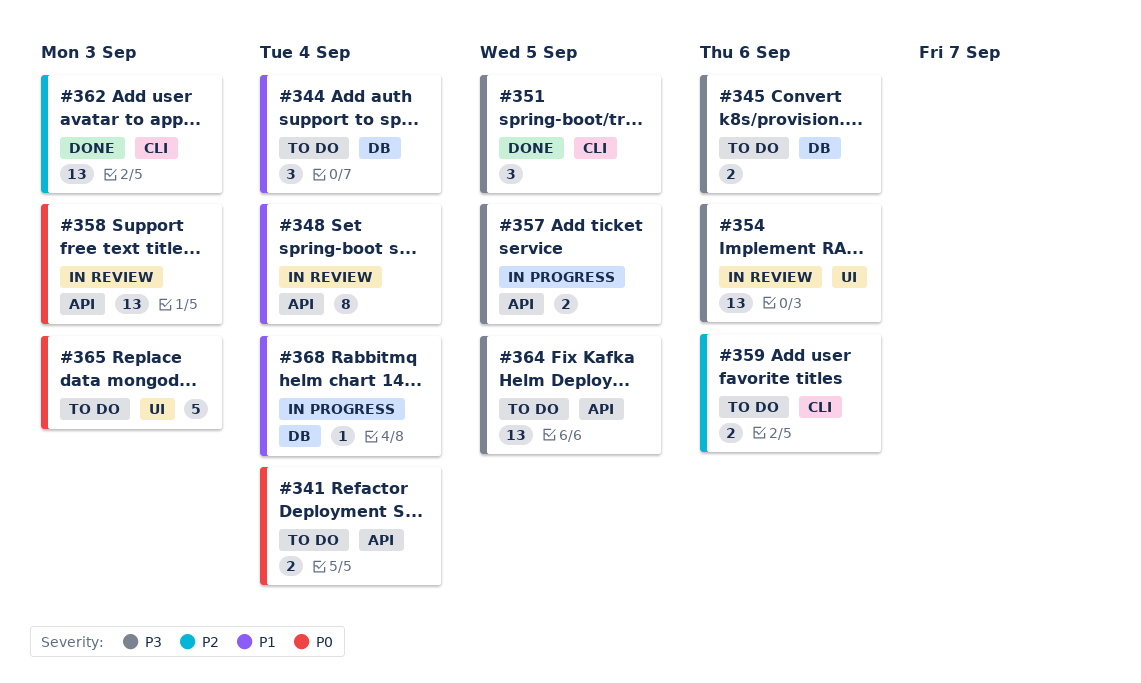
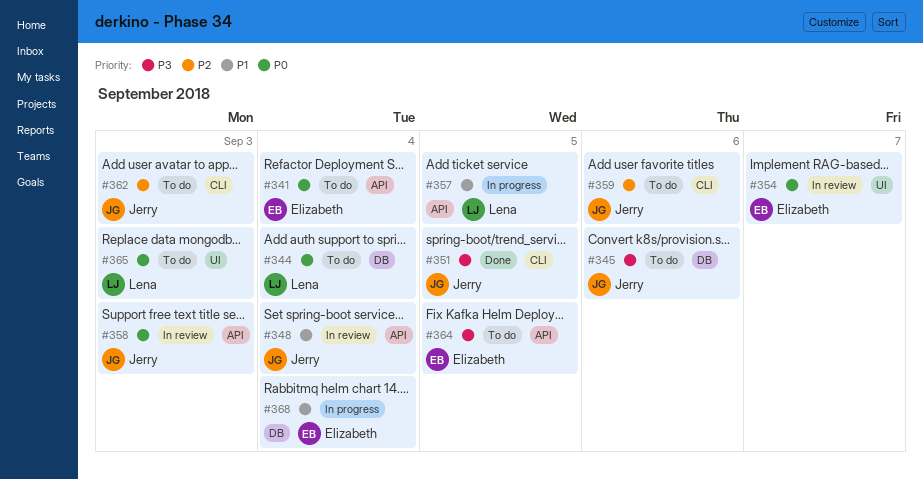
#344, priority: P1 -> P0
#354, priority: P3 -> P0
#354, due: Sep 6 -> Sep 7
#357, priority: P3 -> P1
#362, status: Done -> To do

